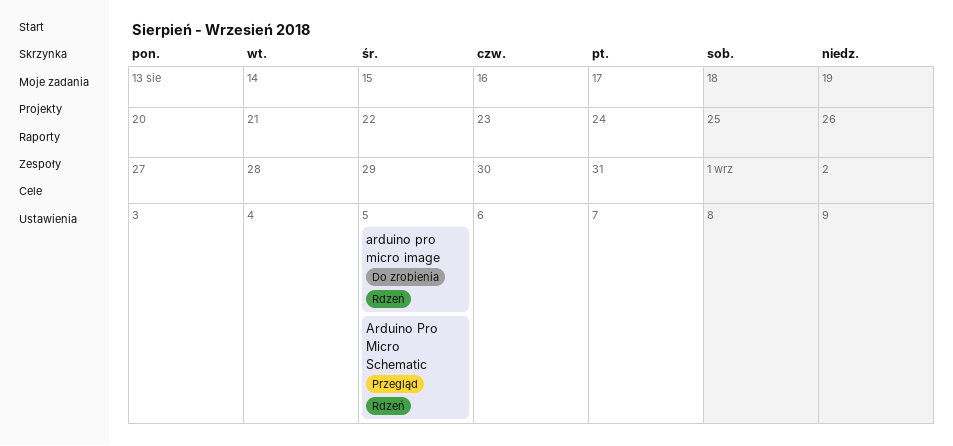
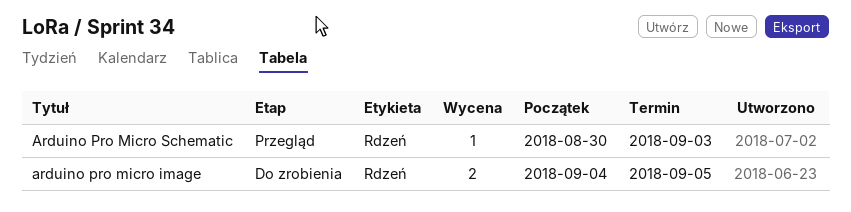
Arduino Pro Micro Schematic, due: Sep 5 -> Sep 3

